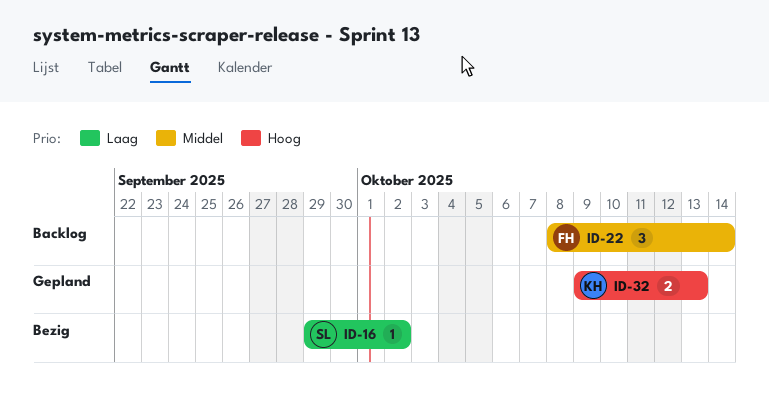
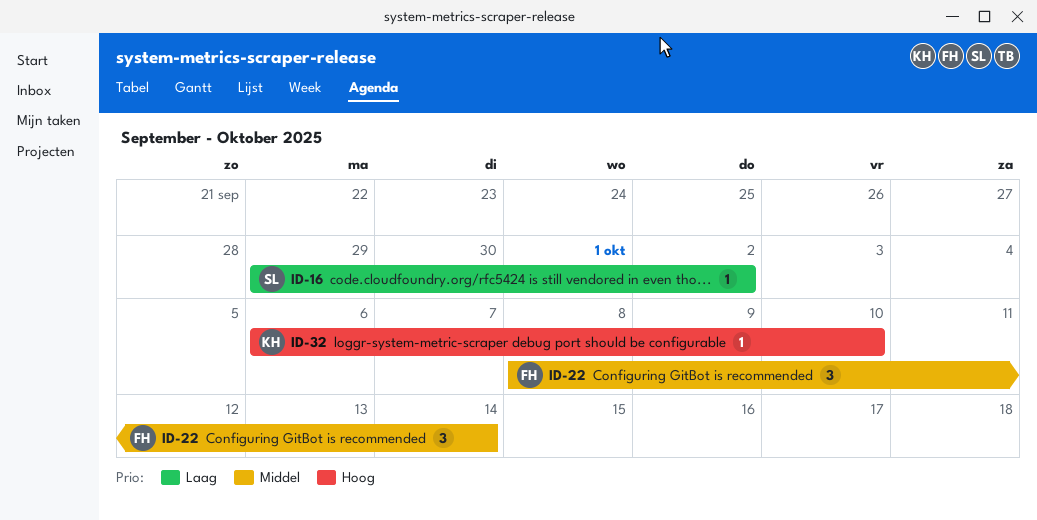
ID-32, estimate: 2 -> 1
ID-32, start: Oct 9 -> Oct 6
ID-32, due: Oct 13 -> Oct 10

